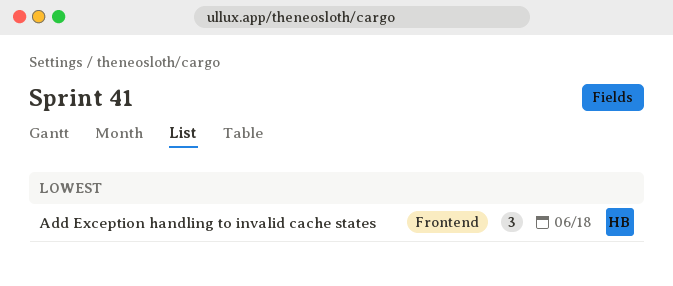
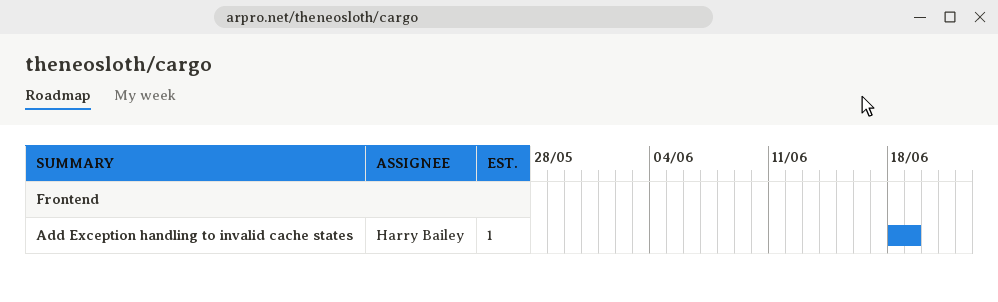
Add Exception handling to invalid cache states, estimate: 3 -> 1
Add Exception handling to invalid cache states, due: Jun 18 -> Jun 19

